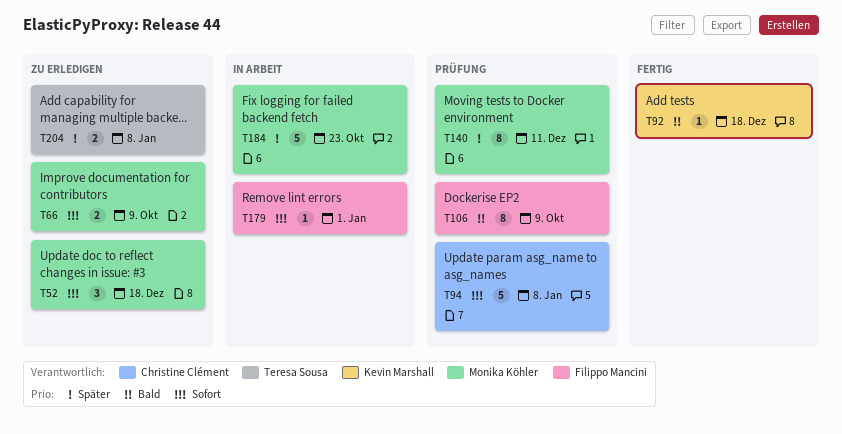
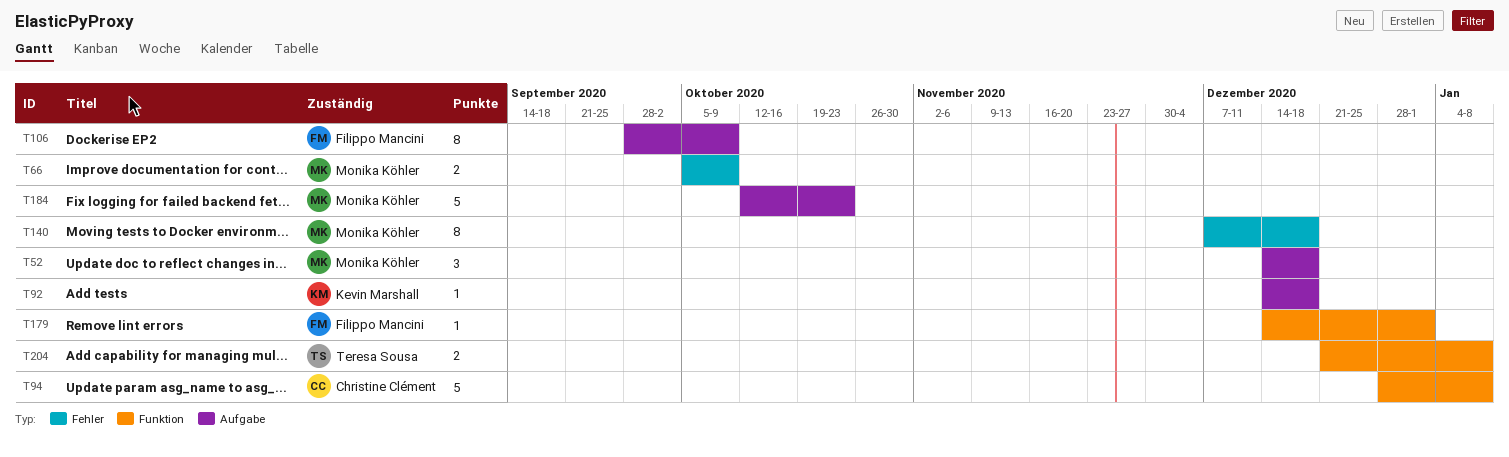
T140, due: Dec 11 -> Dec 18

